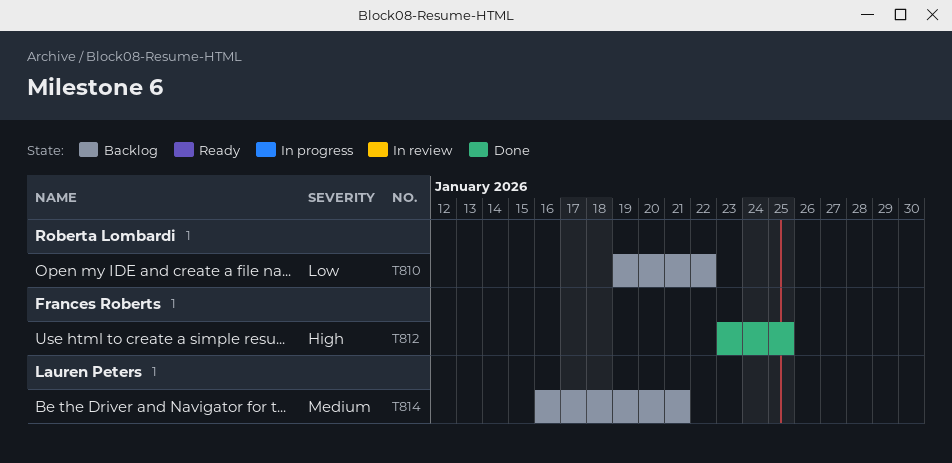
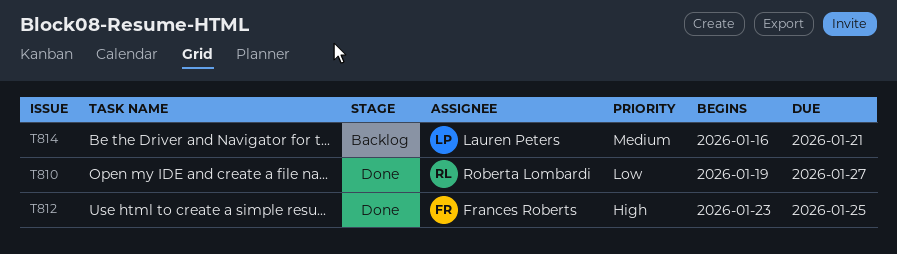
T810, status: Backlog -> Done
T810, due: Jan 22 -> Jan 27

